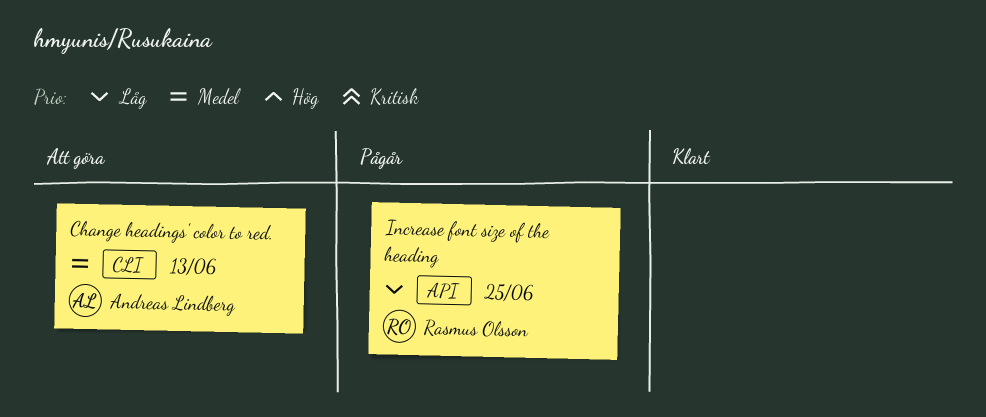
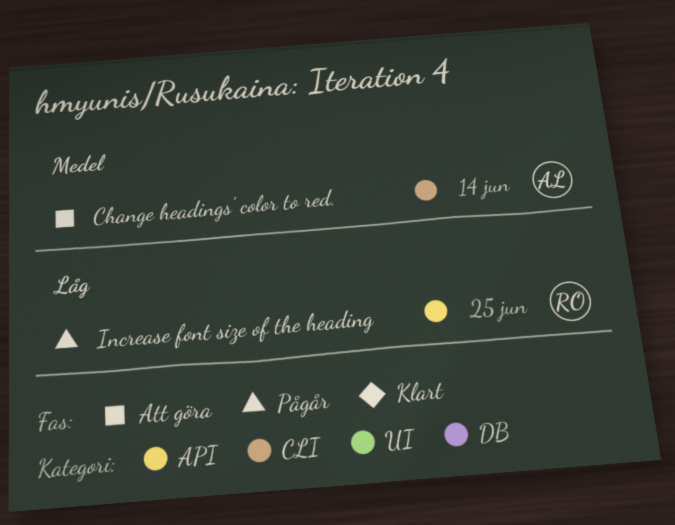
Change headings' color to red., due: Jun 13 -> Jun 14

